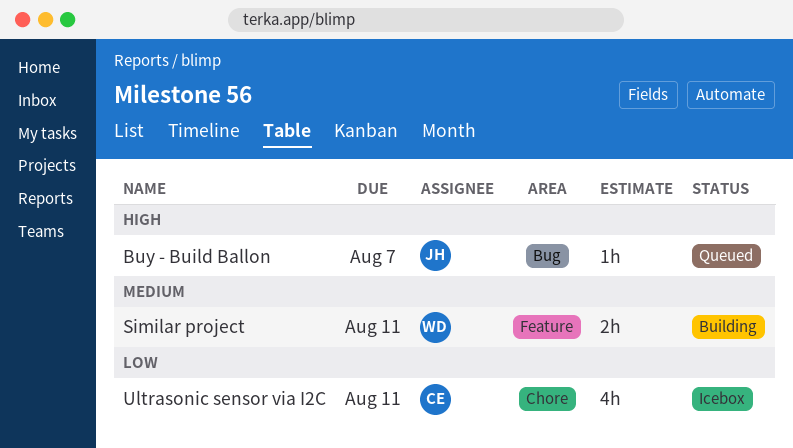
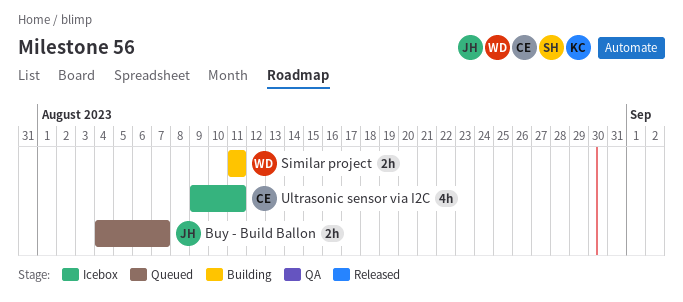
Buy - Build Ballon, estimate: 1h -> 2h

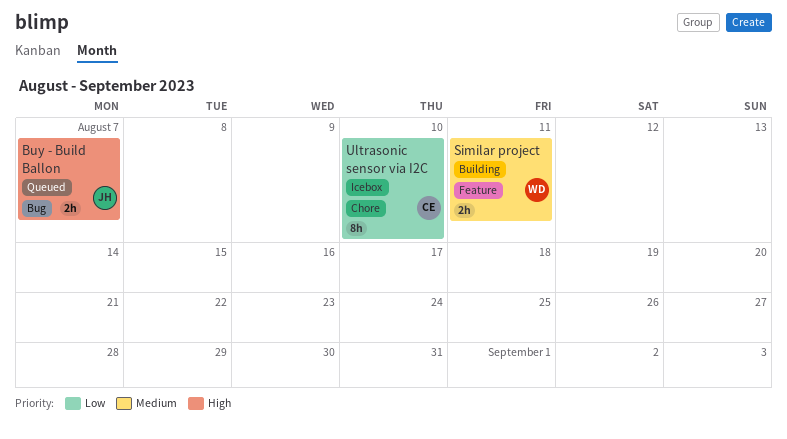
Ultrasonic sensor via I2C, estimate: 4h -> 8h
Ultrasonic sensor via I2C, due: Aug 11 -> Aug 10

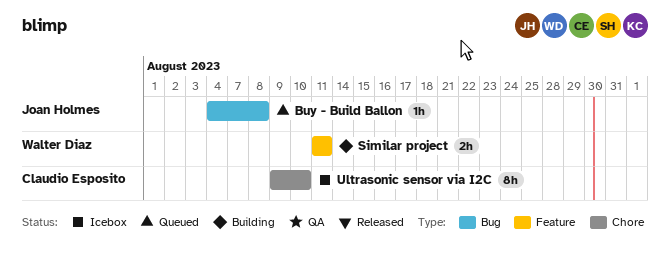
Buy - Build Ballon, estimate: 2h -> 1h
Buy - Build Ballon, due: Aug 7 -> Aug 8

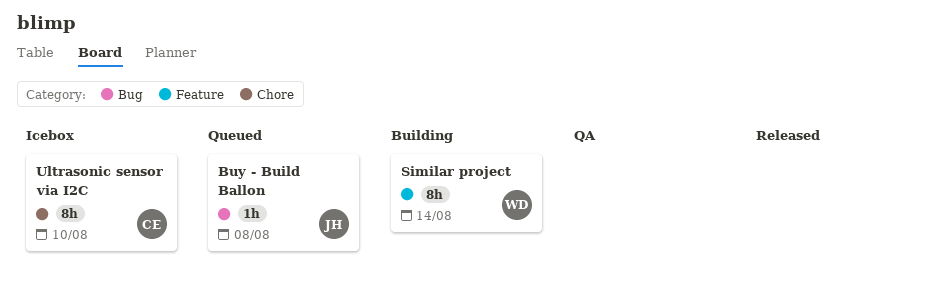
Similar project, estimate: 2h -> 8h
Similar project, due: Aug 11 -> Aug 14

